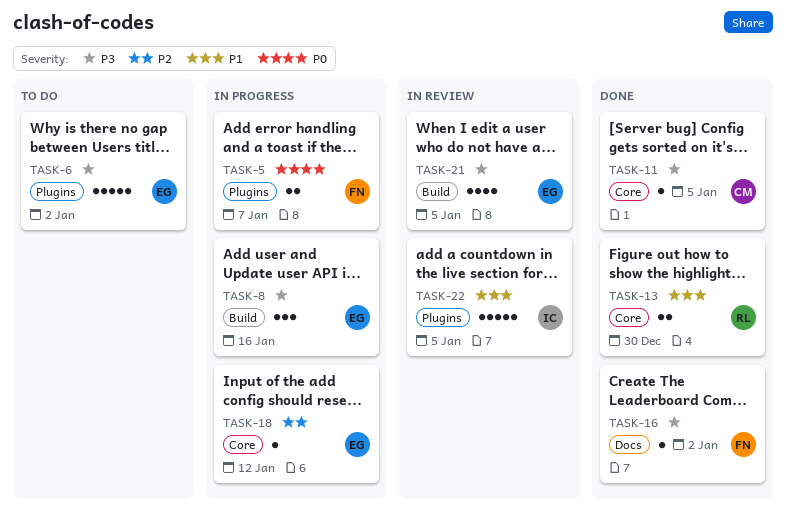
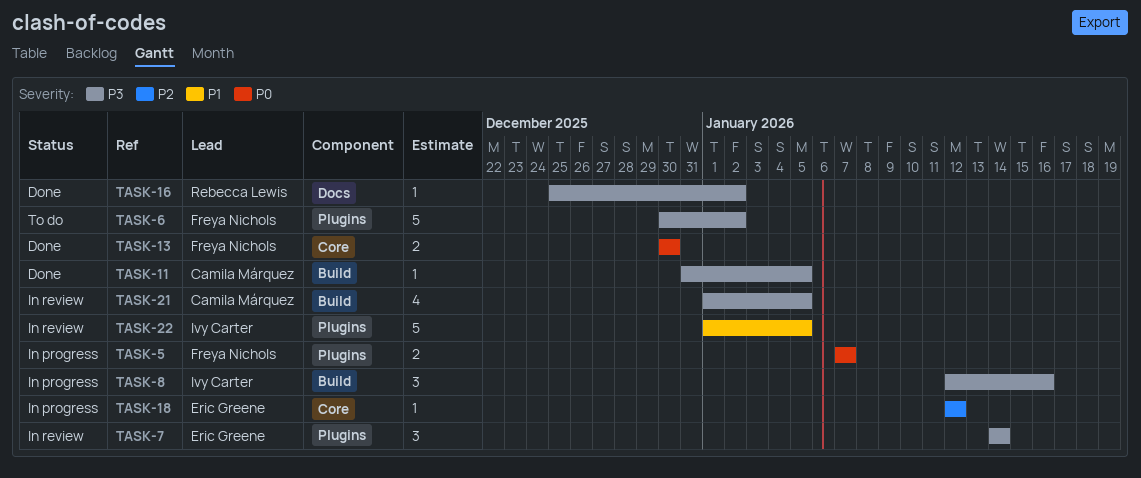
TASK-6, owner: Eric Greene -> Freya Nichols
TASK-7: none -> present
TASK-8, owner: Eric Greene -> Ivy Carter
TASK-11, label: Core -> Build
TASK-13, owner: Rebecca Lewis -> Freya Nichols
TASK-13, priority: P1 -> P0
TASK-16, owner: Freya Nichols -> Rebecca Lewis
TASK-21, owner: Eric Greene -> Camila Márquez

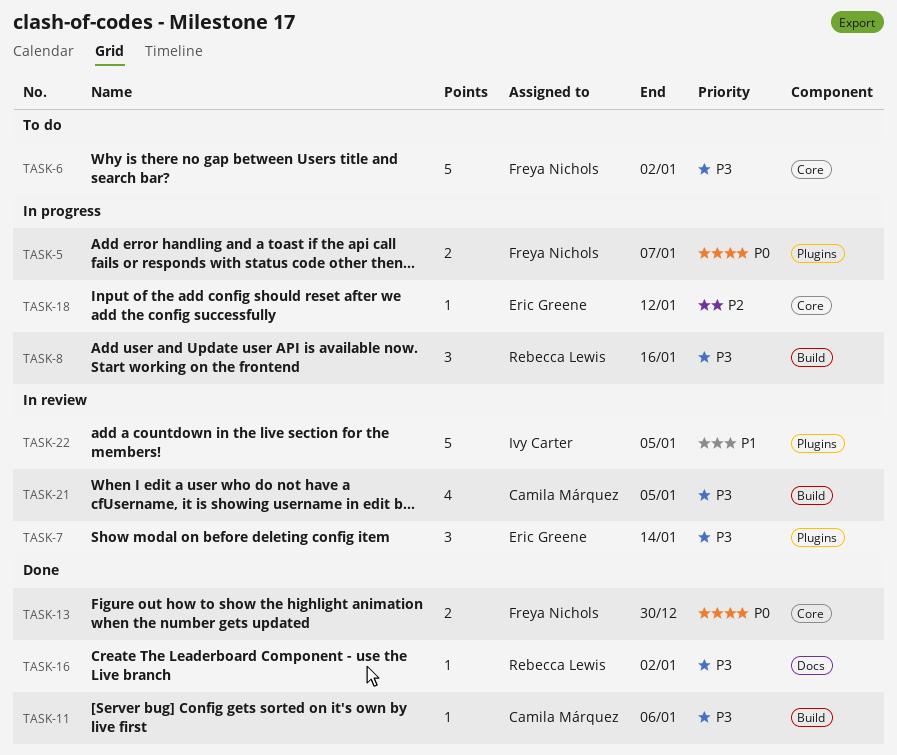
TASK-6, label: Plugins -> Core
TASK-8, owner: Ivy Carter -> Rebecca Lewis
TASK-11, due: Jan 5 -> Jan 6

